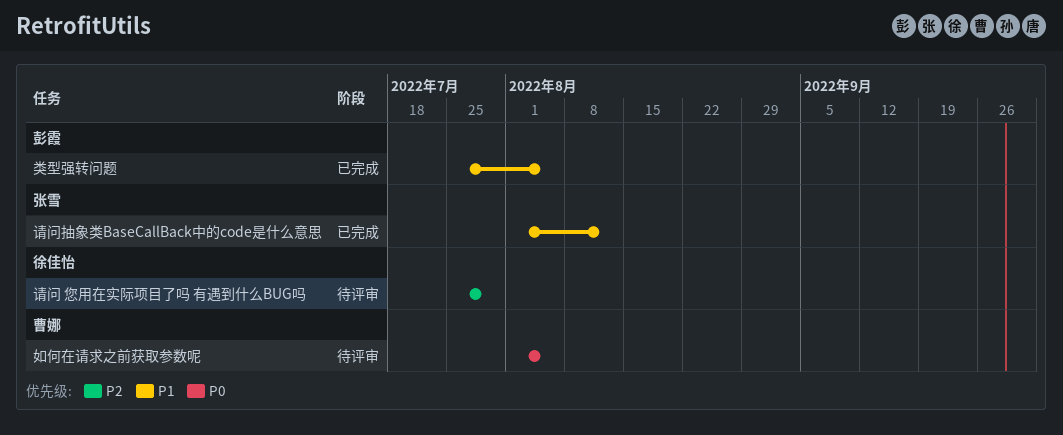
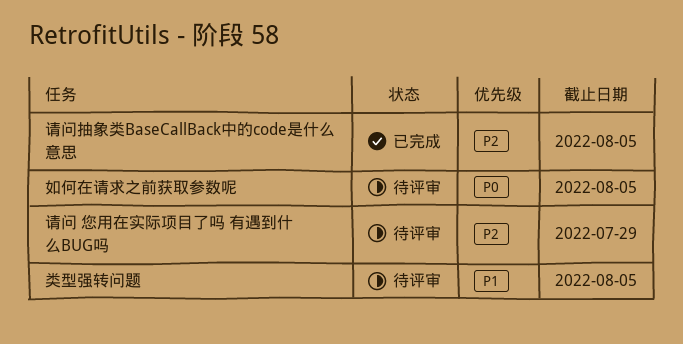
类型强转问题, status: 已完成 -> 待评审
请问抽象类BaseCallBack中的code是什么意思, priority: P1 -> P2
请问抽象类BaseCallBack中的code是什么意思, due: Aug 12 -> Aug 5

